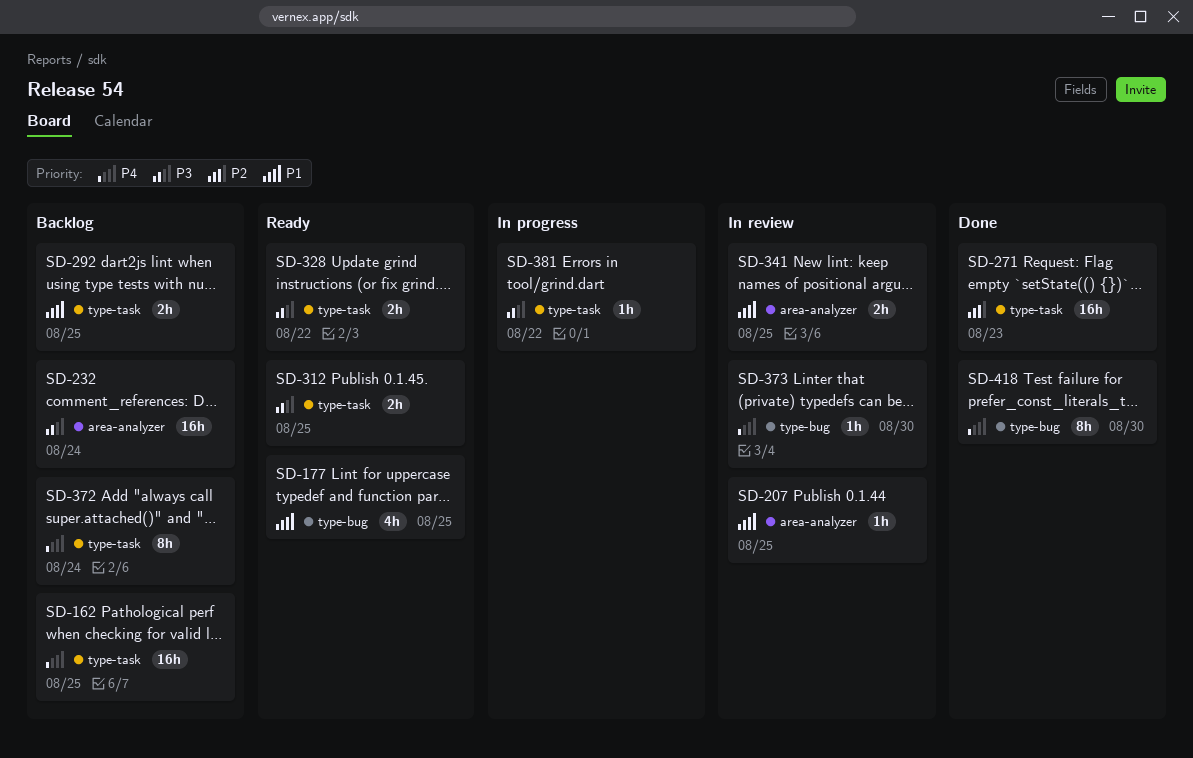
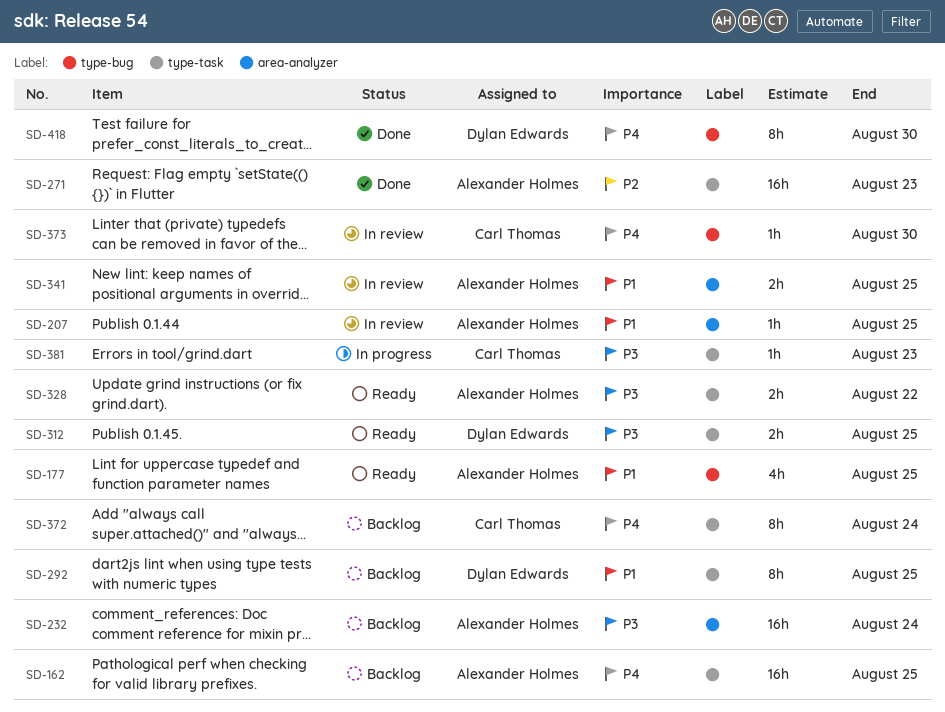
SD-292, estimate: 2h -> 8h
SD-381, due: Aug 22 -> Aug 23

